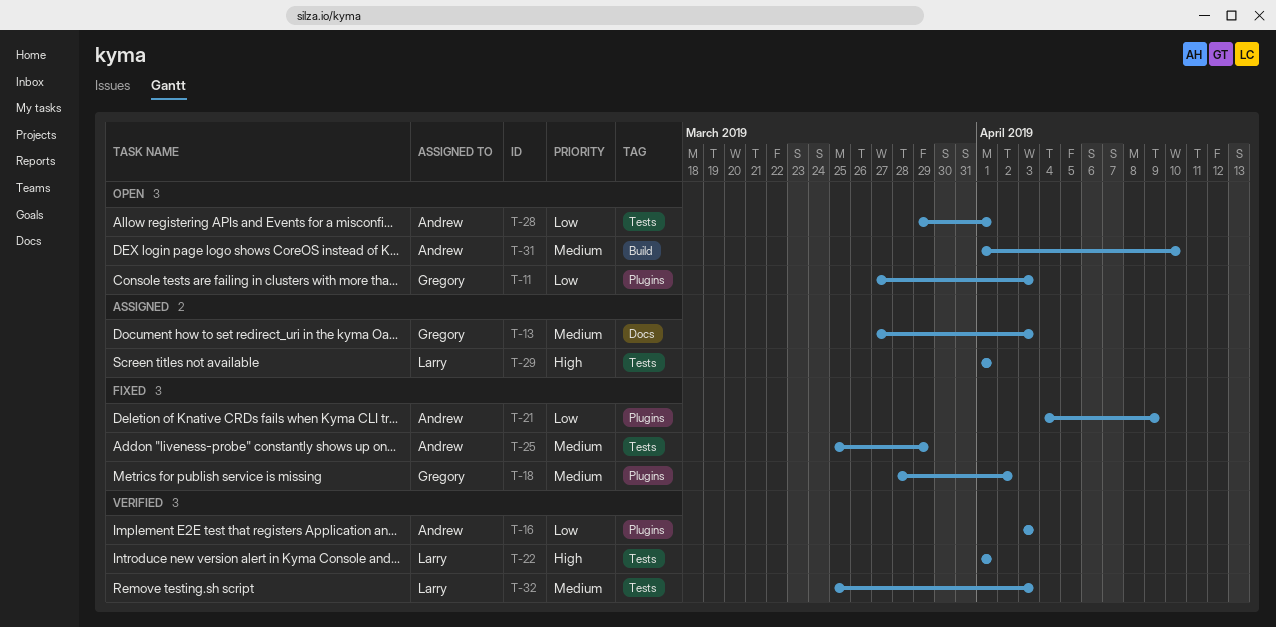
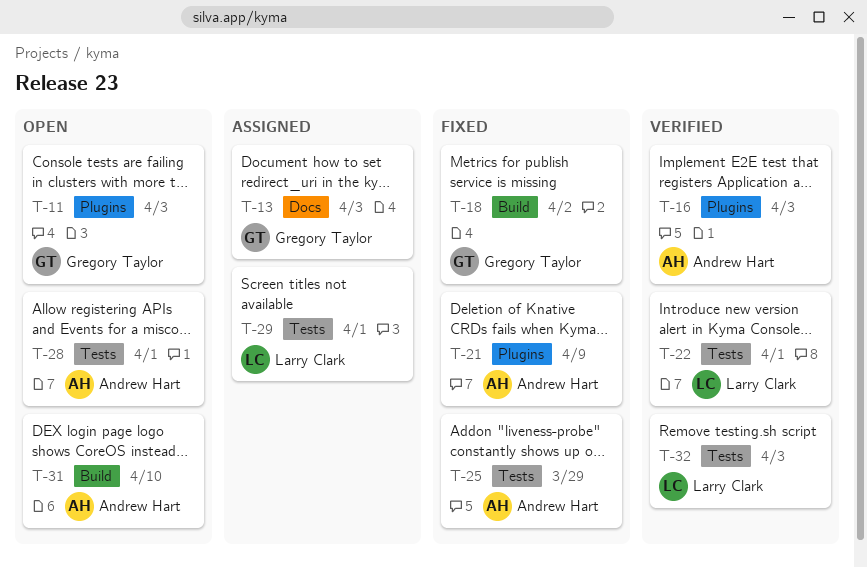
T-18, label: Plugins -> Build

